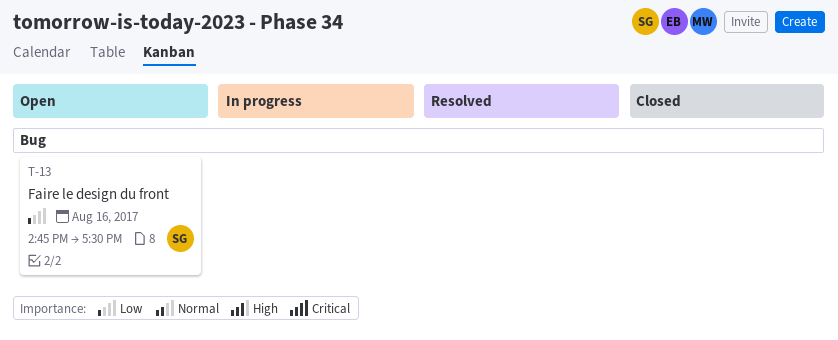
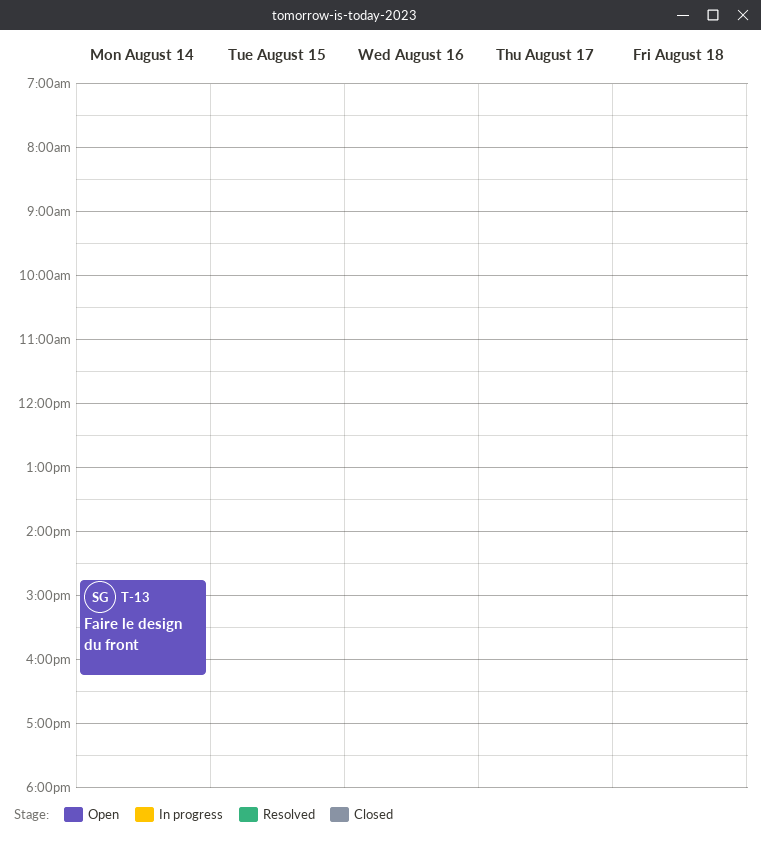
T-13, day: Aug 16 -> Aug 14
T-13, ends: 17:30 -> 16:15

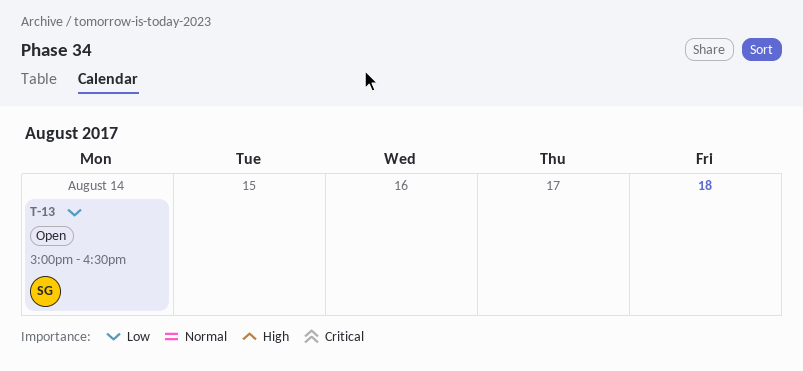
T-13, begins: 14:45 -> 15:00
T-13, ends: 16:15 -> 16:30

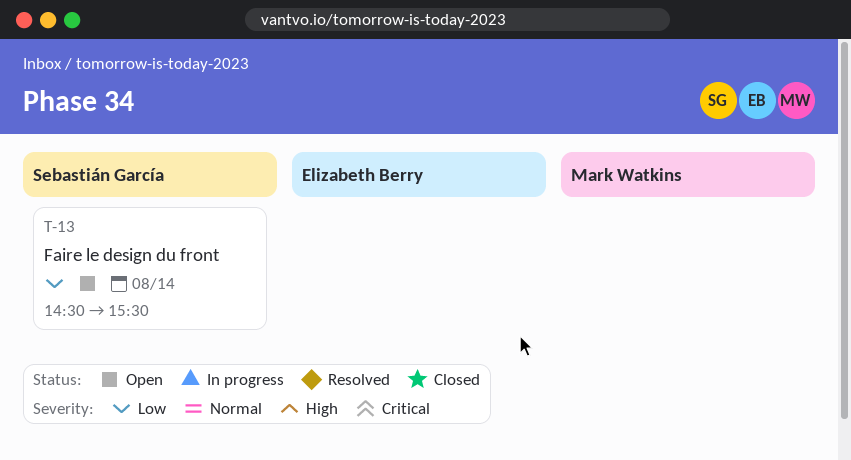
T-13, begins: 15:00 -> 14:30
T-13, ends: 16:30 -> 15:30

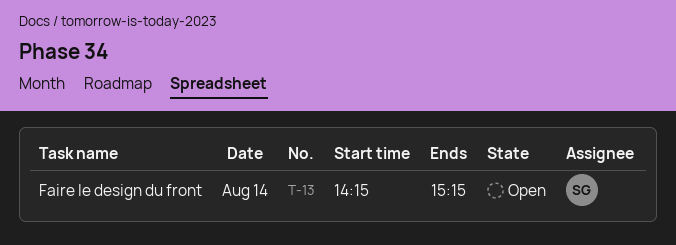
T-13, begins: 14:30 -> 14:15
T-13, ends: 15:30 -> 15:15

